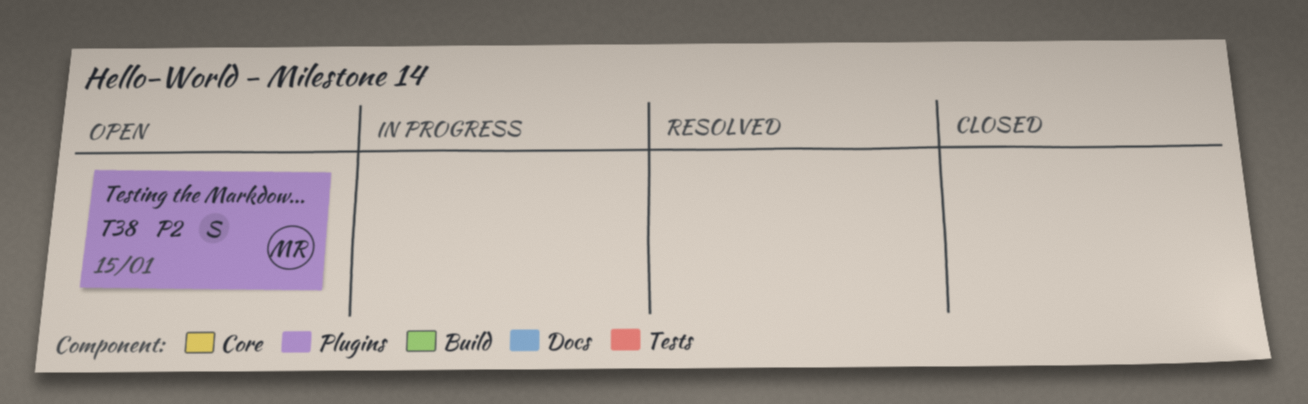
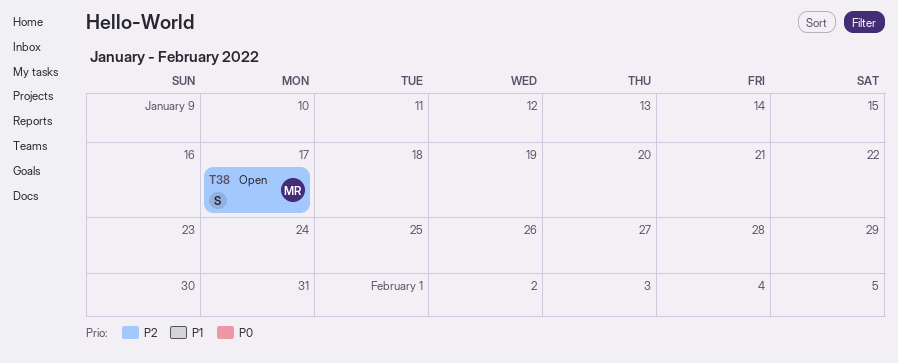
T38, due: Jan 15 -> Jan 17

